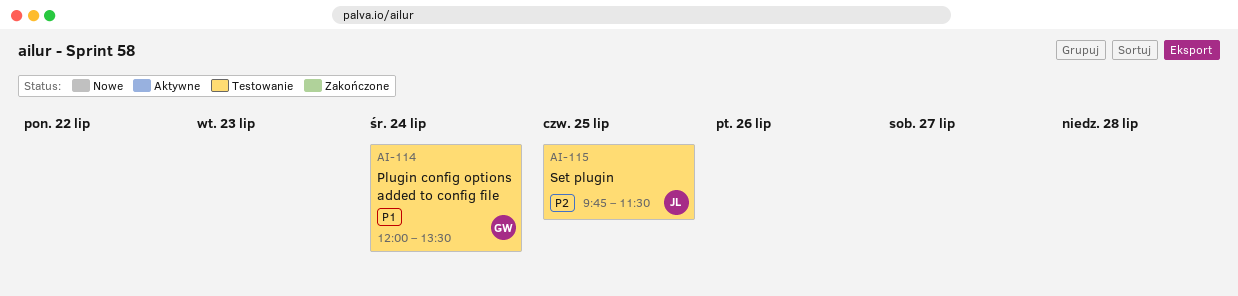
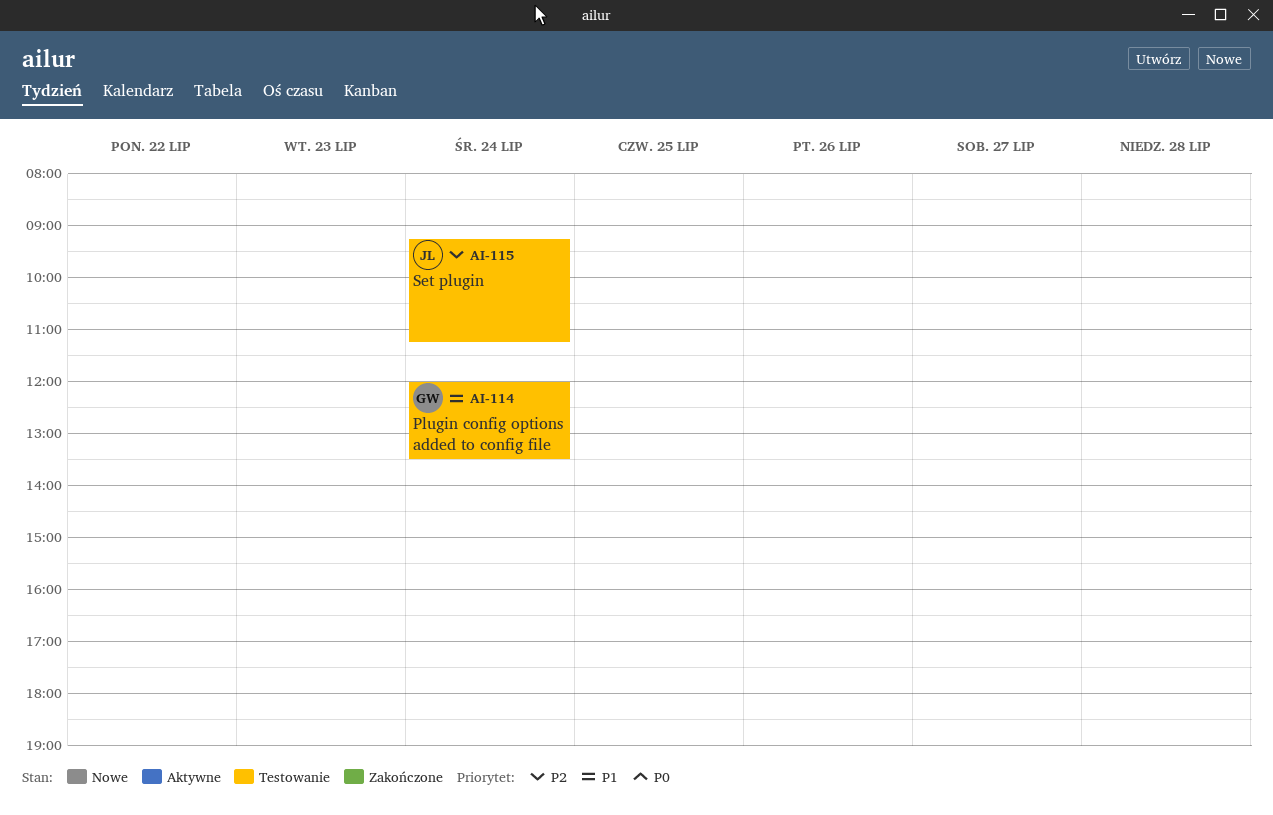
AI-115, day: Jul 25 -> Jul 24
AI-115, begins: 09:45 -> 09:15
AI-115, ends: 11:30 -> 11:15

